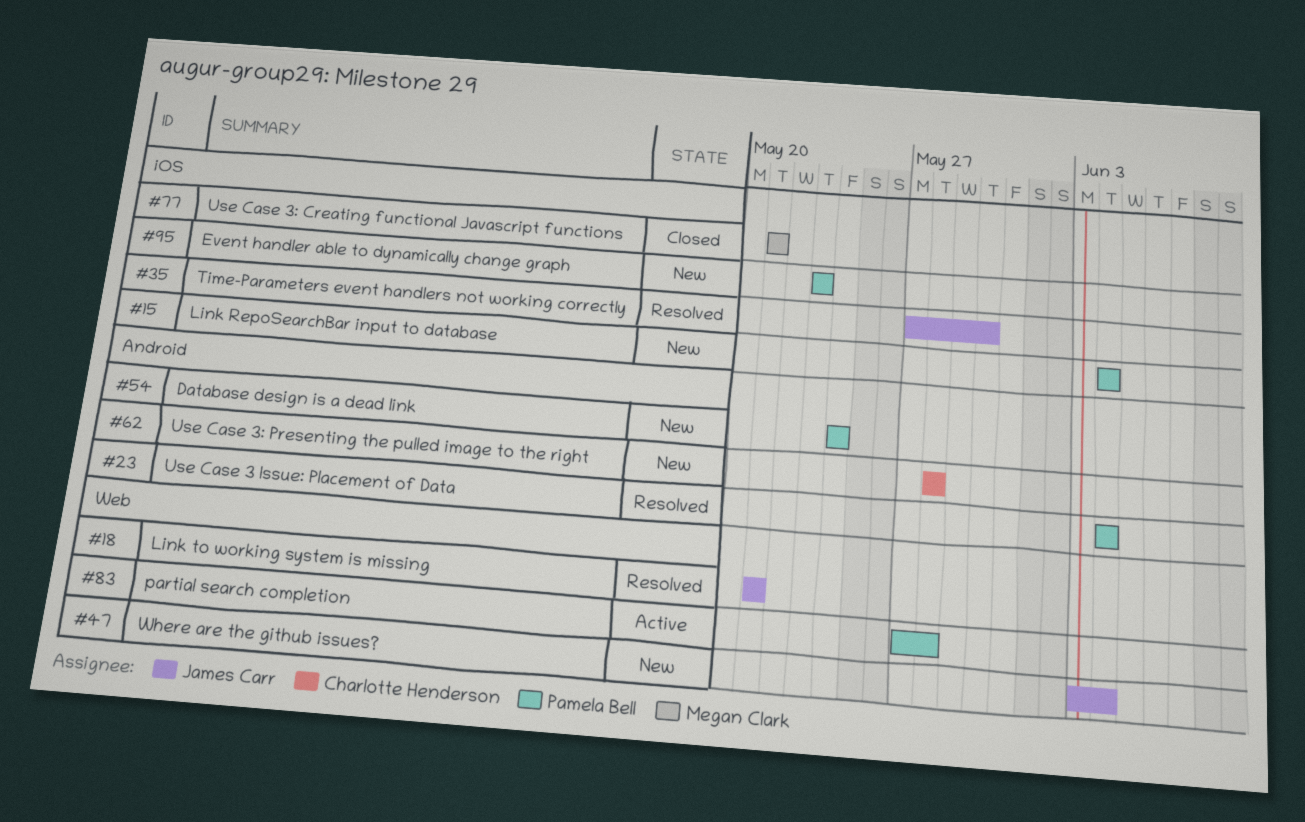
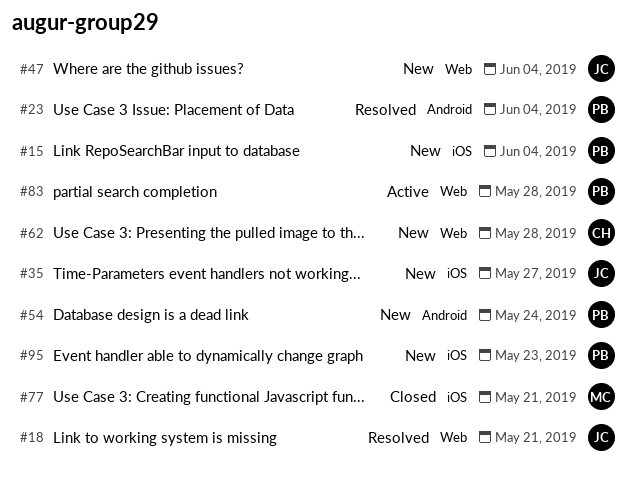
#35, status: Resolved -> New
#35, due: May 30 -> May 27
#62, label: Android -> Web

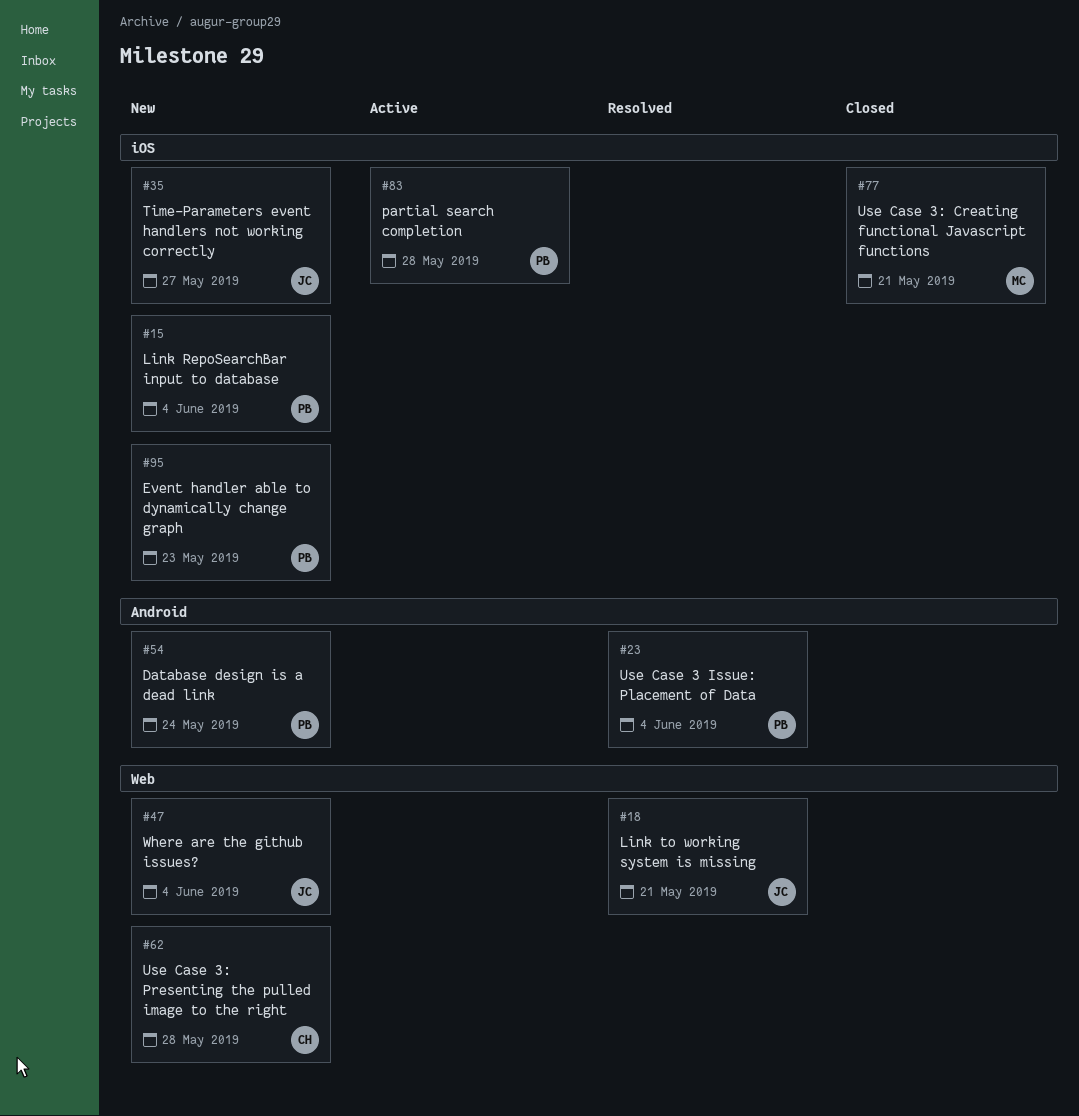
#83, label: Web -> iOS

